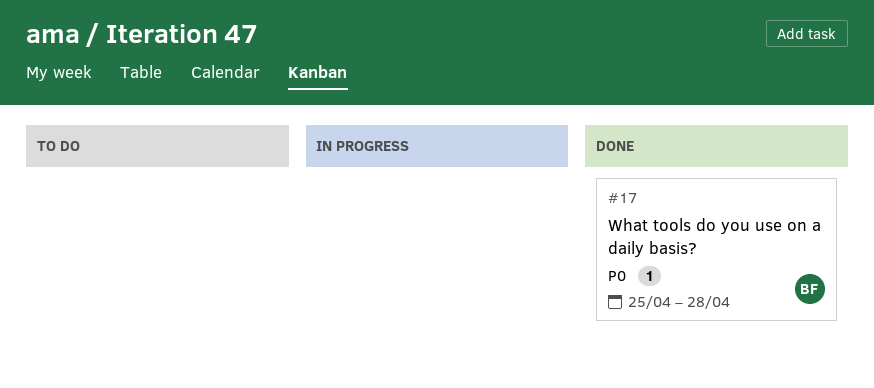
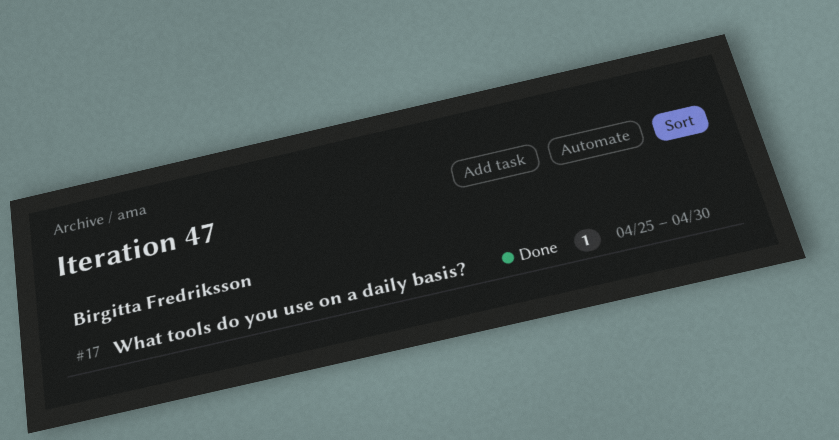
#17, due: Apr 28 -> Apr 30

